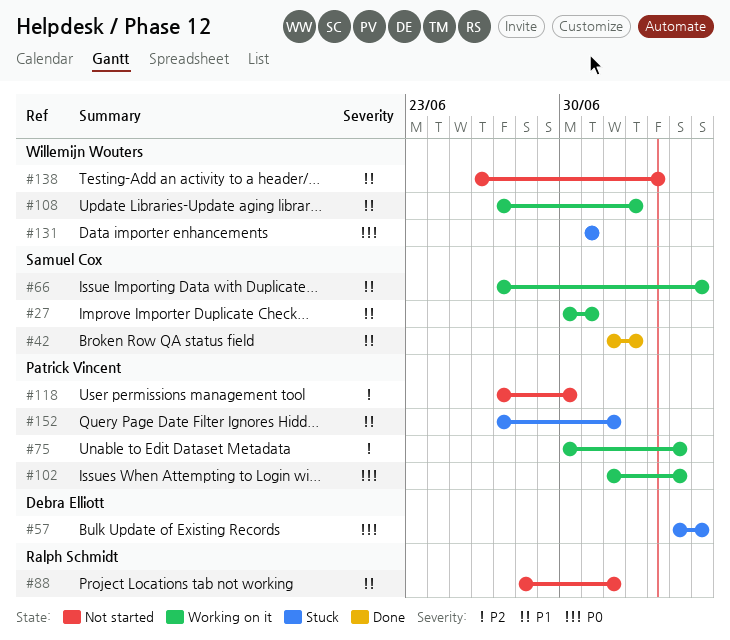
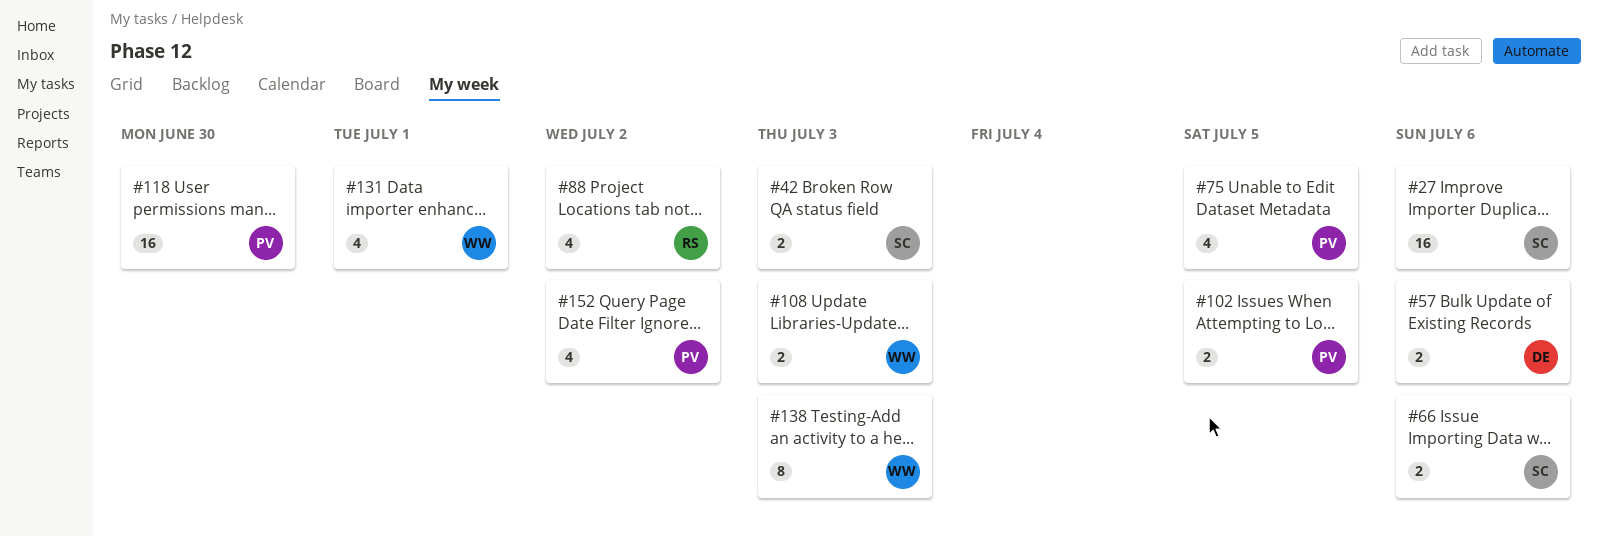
#27, due: Jul 1 -> Jul 6
#138, due: Jul 4 -> Jul 3

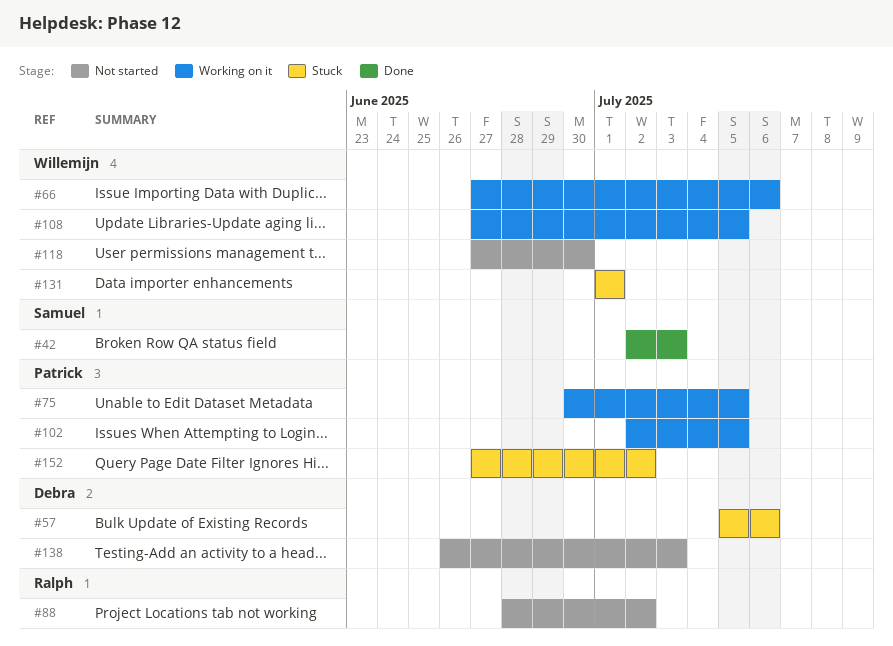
#27: present -> none
#66, owner: Samuel -> Willemijn
#108, due: Jul 3 -> Jul 5
#118, owner: Patrick -> Willemijn
#138, owner: Willemijn -> Debra

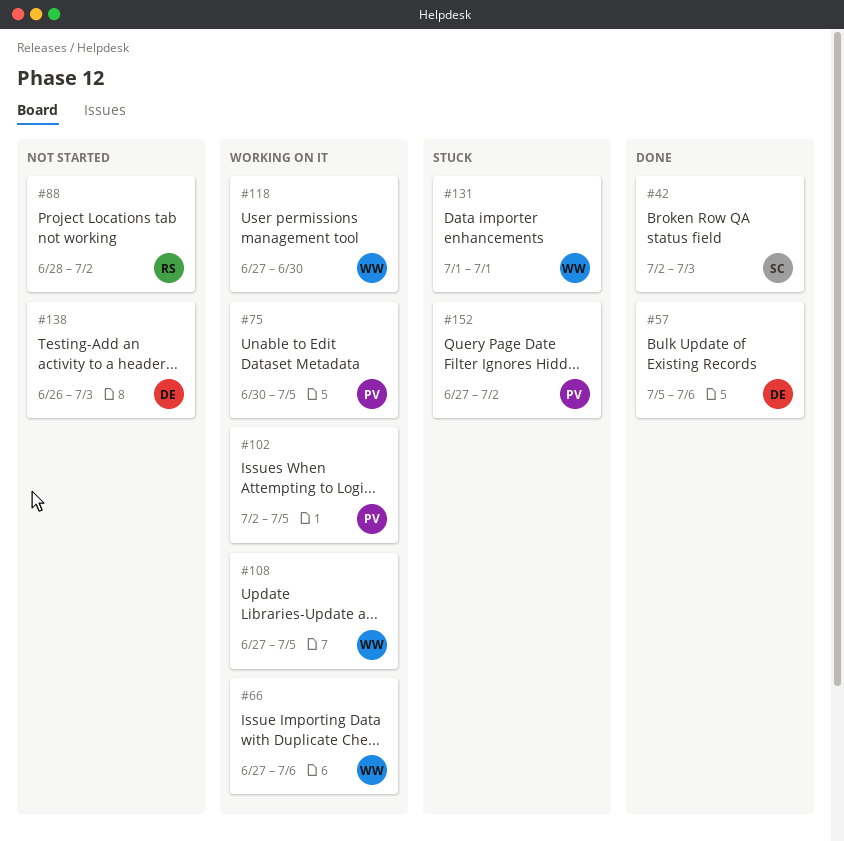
#57, status: Stuck -> Done
#118, status: Not started -> Working on it

